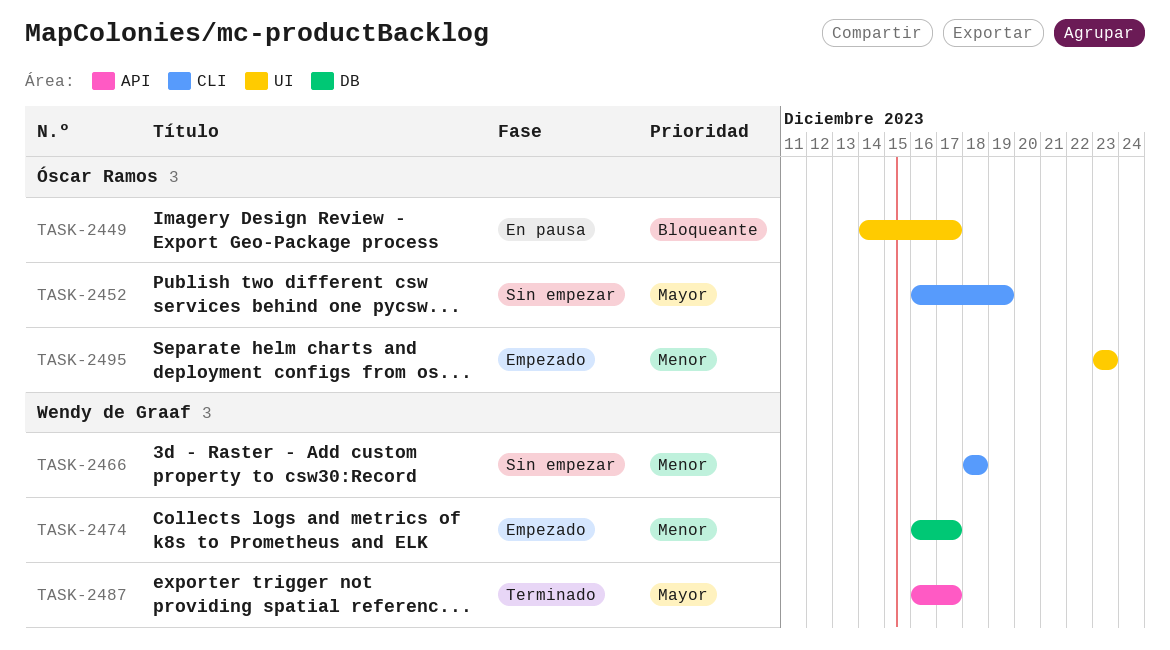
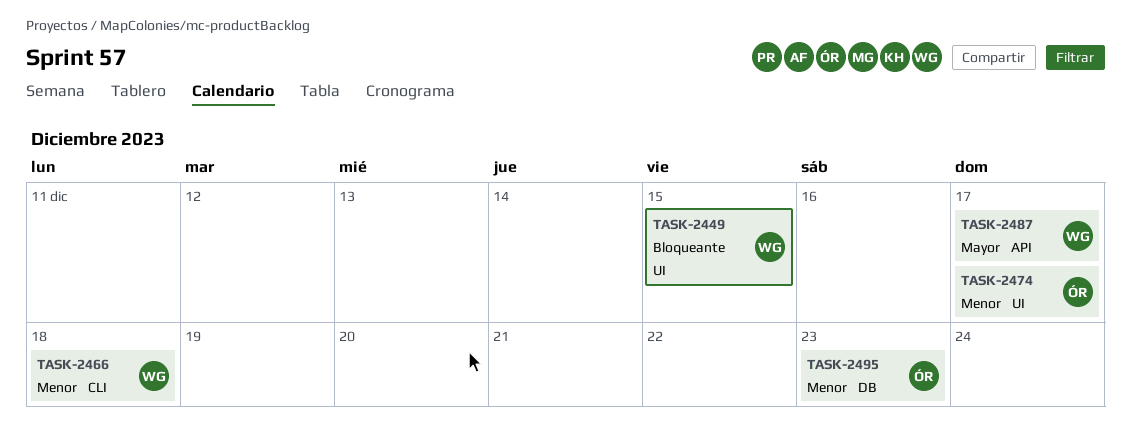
TASK-2449, owner: Óscar Ramos -> Wendy de Graaf
TASK-2449, due: Dec 17 -> Dec 15
TASK-2452: present -> none
TASK-2474, owner: Wendy de Graaf -> Óscar Ramos
TASK-2474, label: DB -> UI
TASK-2495, label: UI -> DB

